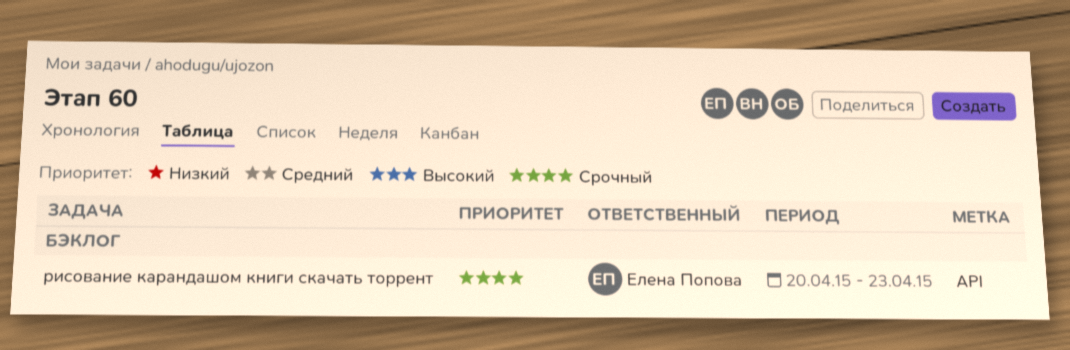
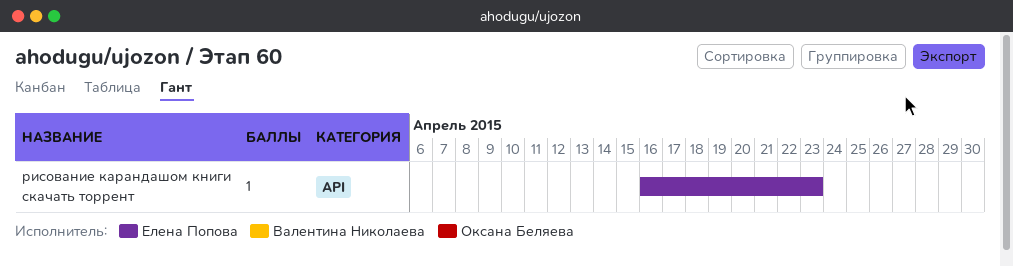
рисование карандашом книги скачать торрент, start: Apr 20 -> Apr 16

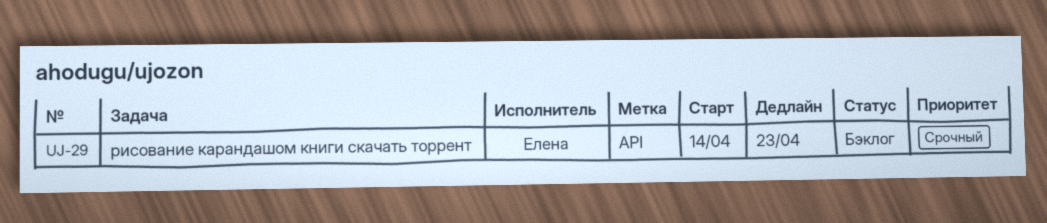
рисование карандашом книги скачать торрент, start: Apr 16 -> Apr 14

